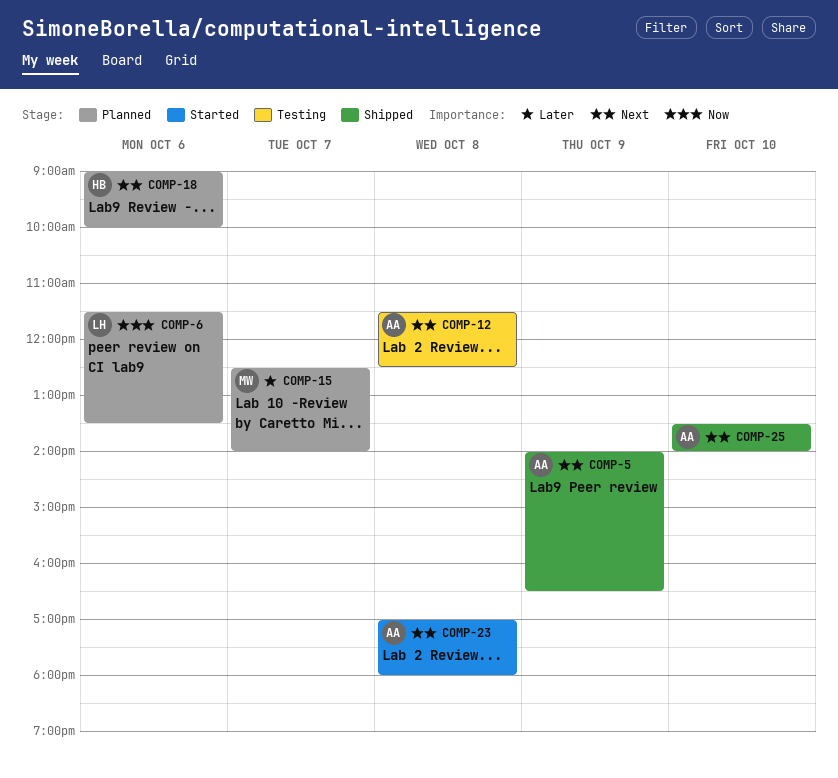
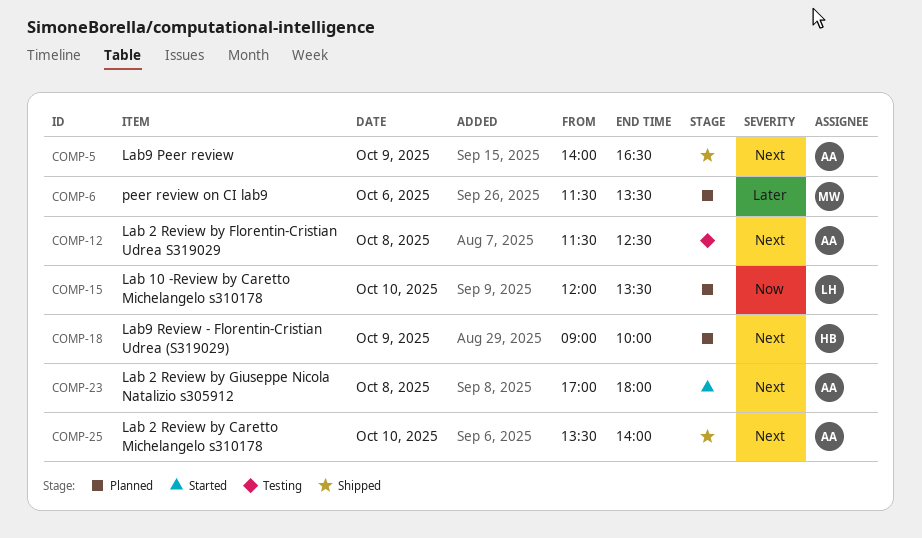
COMP-6, owner: LH -> MW
COMP-6, priority: Now -> Later
COMP-15, owner: MW -> LH
COMP-15, priority: Later -> Now
COMP-15, day: Oct 7 -> Oct 10
COMP-15, begins: 12:30 -> 12:00
COMP-15, ends: 14:00 -> 13:30
COMP-18, day: Oct 6 -> Oct 9

